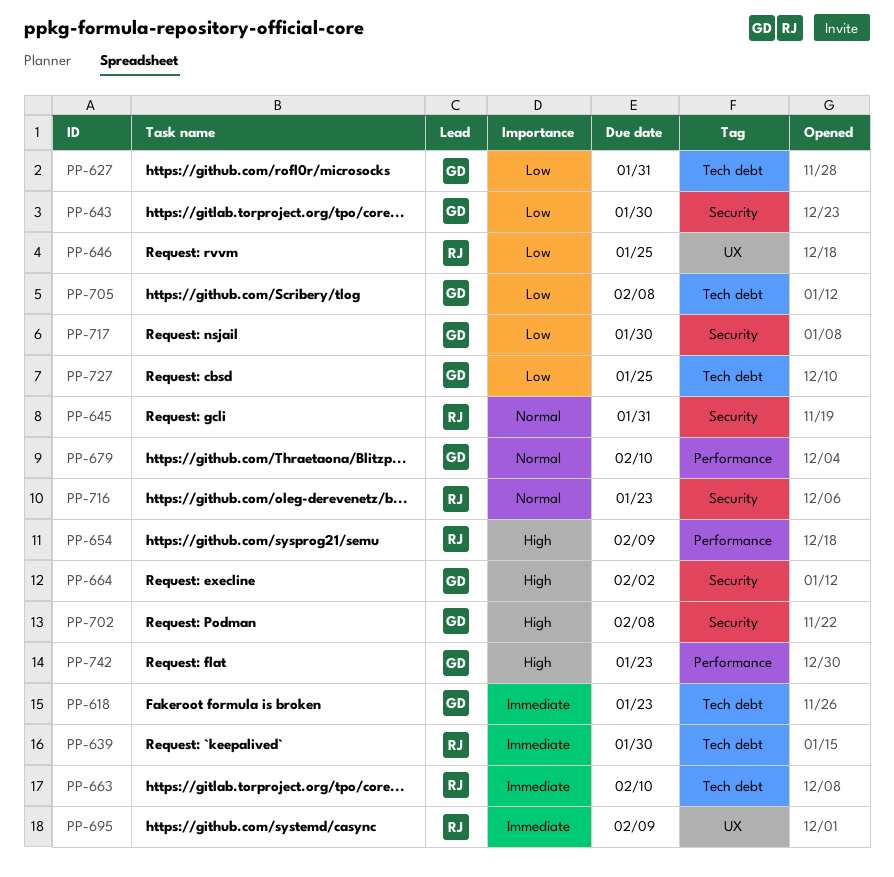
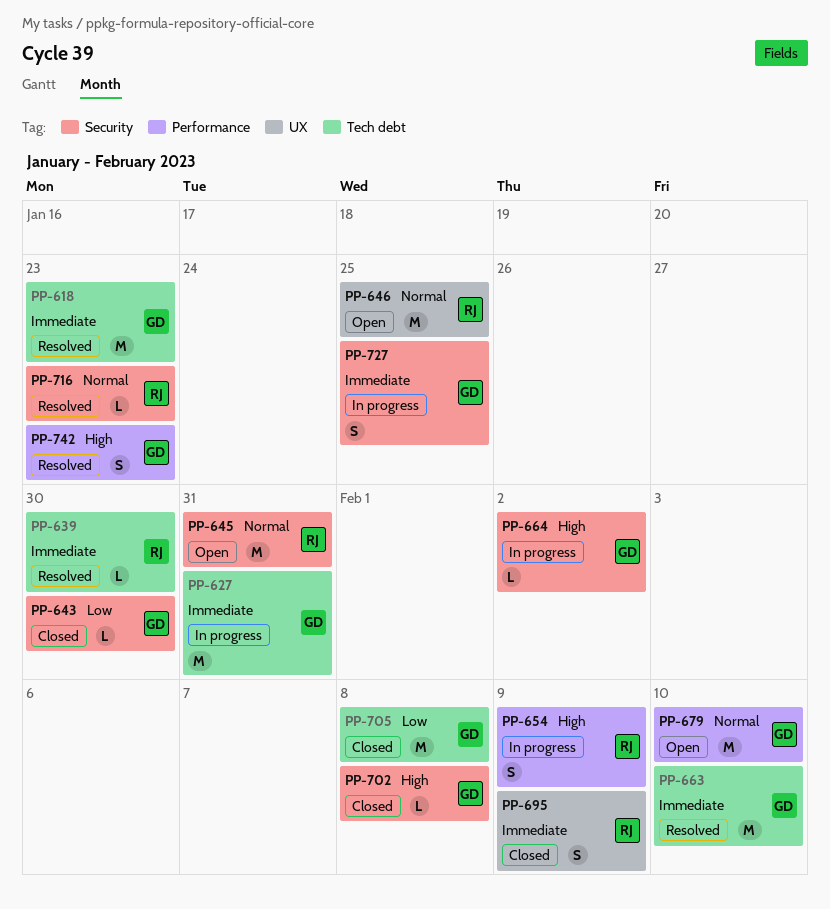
PP-627, priority: Low -> Immediate
PP-646, priority: Low -> Normal
PP-663, owner: RJ -> GD
PP-717: present -> none
PP-727, priority: Low -> Immediate
PP-727, label: Tech debt -> Security

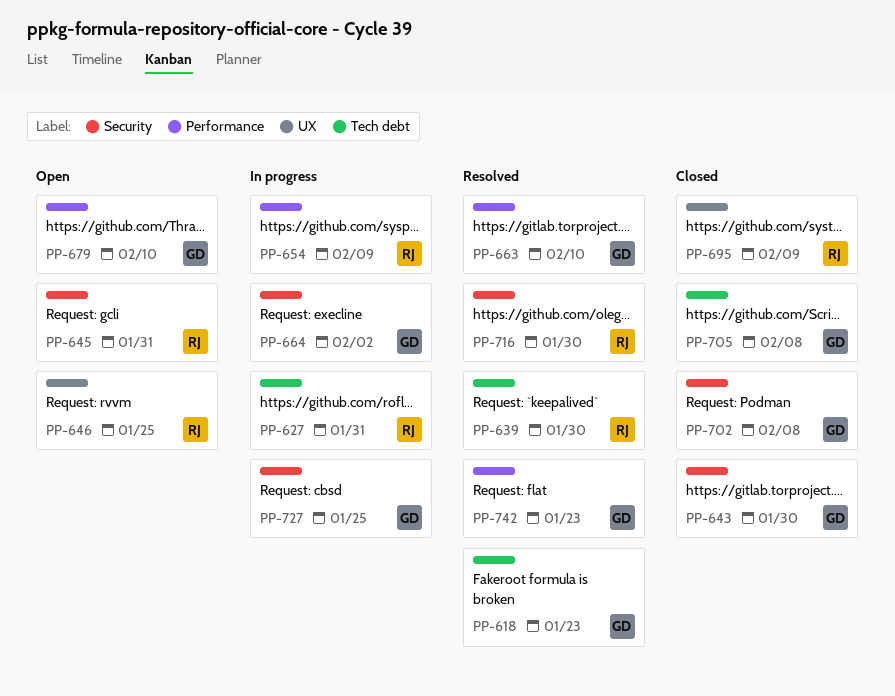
PP-627, owner: GD -> RJ
PP-663, label: Tech debt -> Performance
PP-716, due: Jan 23 -> Jan 30

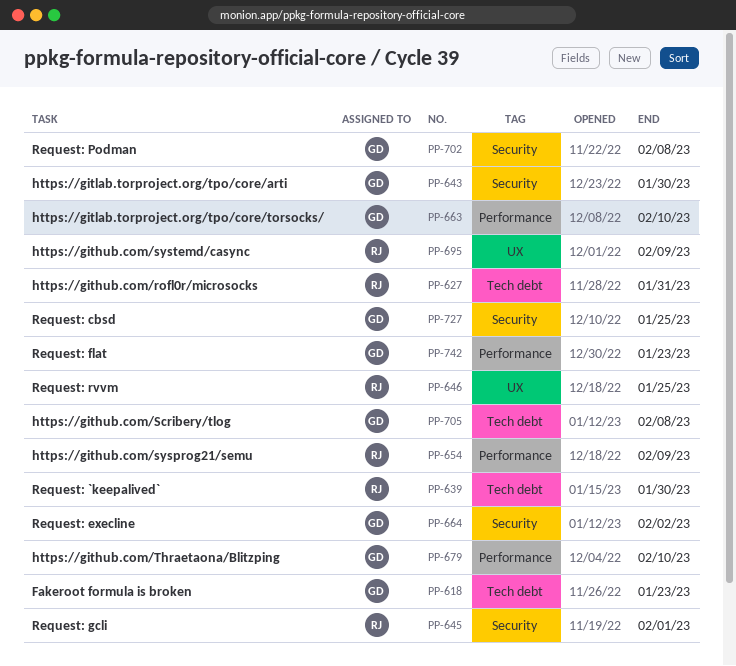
PP-645, due: Jan 31 -> Feb 1
PP-716: present -> none

